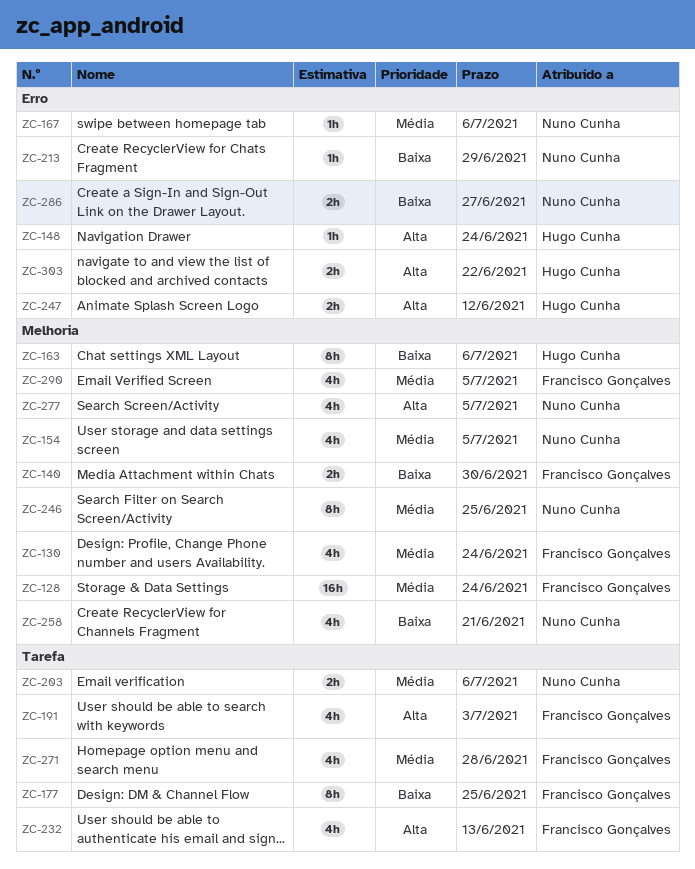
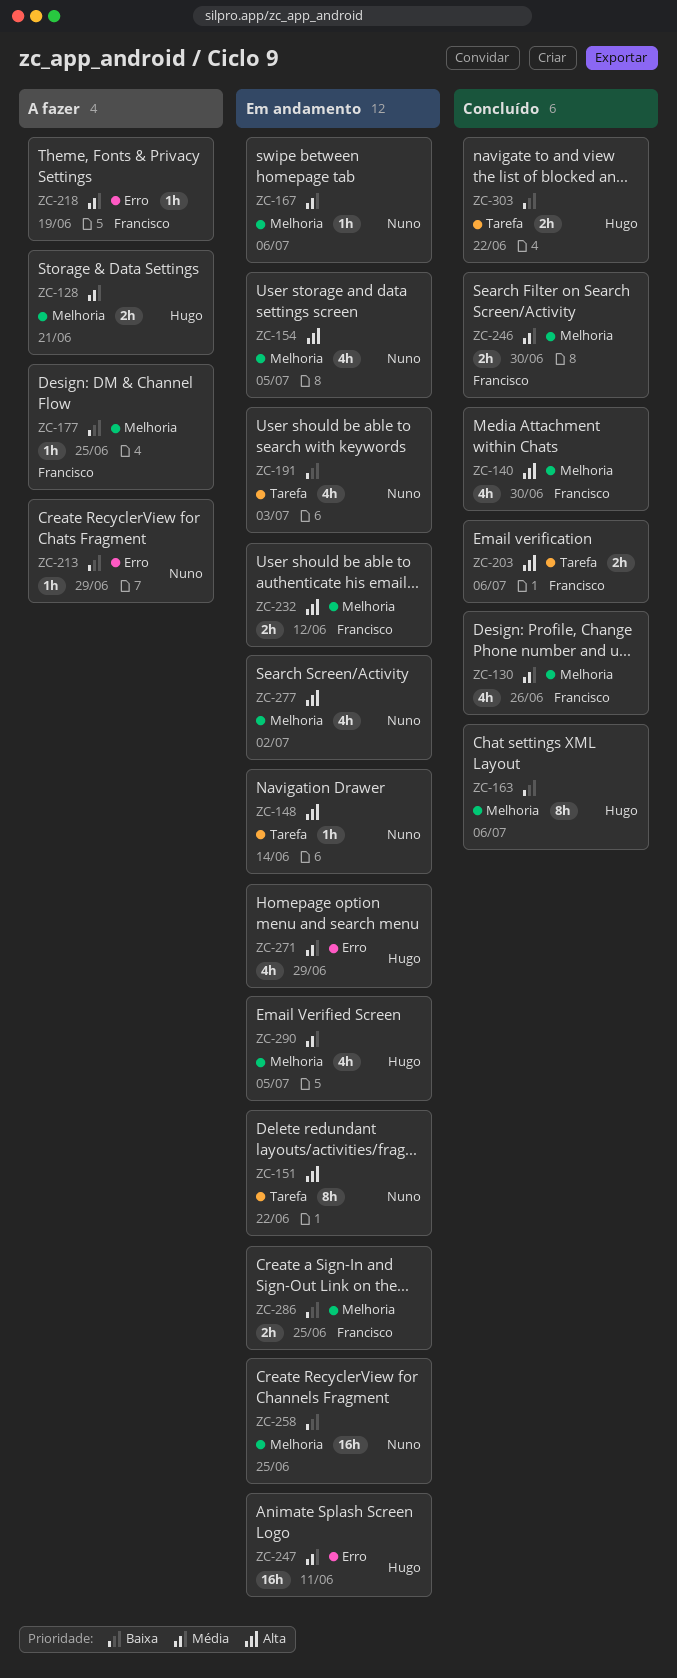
ZC-128, owner: Francisco Gonçalves -> Hugo Cunha
ZC-128, estimate: 16h -> 2h
ZC-128, due: Jun 24 -> Jun 21
ZC-130, due: Jun 24 -> Jun 26
ZC-140, priority: Baixa -> Alta
ZC-140, estimate: 2h -> 4h
ZC-148, owner: Hugo Cunha -> Nuno Cunha
ZC-148, label: Erro -> Tarefa
ZC-148, due: Jun 24 -> Jun 14
ZC-151: none -> present
ZC-154, priority: Média -> Alta
ZC-167, label: Erro -> Melhoria
ZC-177, label: Tarefa -> Melhoria
ZC-177, estimate: 8h -> 1h
ZC-191, owner: Francisco Gonçalves -> Nuno Cunha
ZC-191, priority: Alta -> Baixa
ZC-203, owner: Nuno Cunha -> Francisco Gonçalves
ZC-203, priority: Média -> Alta
ZC-218: none -> present
ZC-232, label: Tarefa -> Melhoria
ZC-232, estimate: 4h -> 2h
ZC-232, due: Jun 13 -> Jun 12
ZC-246, owner: Nuno Cunha -> Francisco Gonçalves
ZC-246, estimate: 8h -> 2h
ZC-246, due: Jun 25 -> Jun 30
ZC-247, priority: Alta -> Média
ZC-247, estimate: 2h -> 16h
ZC-247, due: Jun 12 -> Jun 11
ZC-258, estimate: 4h -> 16h
ZC-258, due: Jun 21 -> Jun 25
ZC-271, owner: Francisco Gonçalves -> Hugo Cunha
ZC-271, label: Tarefa -> Erro
ZC-271, due: Jun 28 -> Jun 29
ZC-277, due: Jul 5 -> Jul 2
ZC-286, owner: Nuno Cunha -> Francisco Gonçalves
ZC-286, label: Erro -> Melhoria
ZC-286, due: Jun 27 -> Jun 25
ZC-290, owner: Francisco Gonçalves -> Hugo Cunha
ZC-303, priority: Alta -> Baixa
ZC-303, label: Erro -> Tarefa

